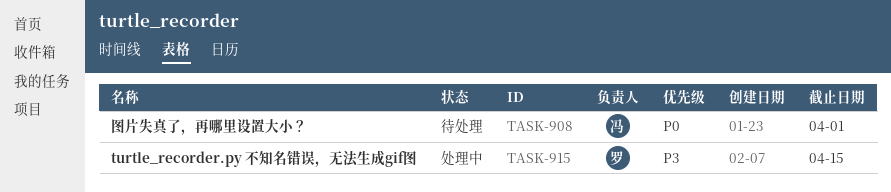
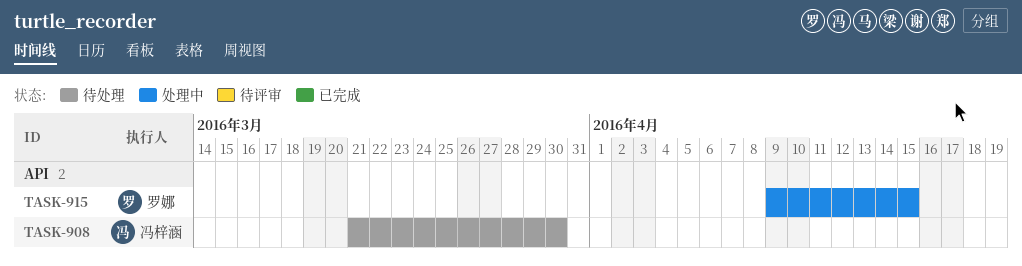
TASK-908, due: Apr 1 -> Mar 30

